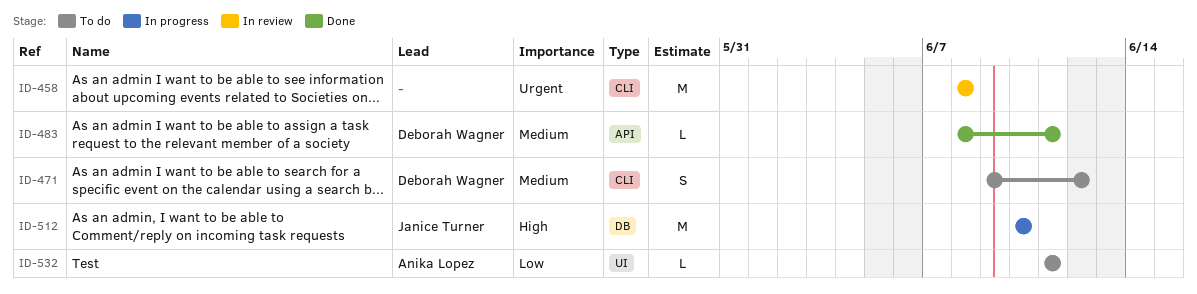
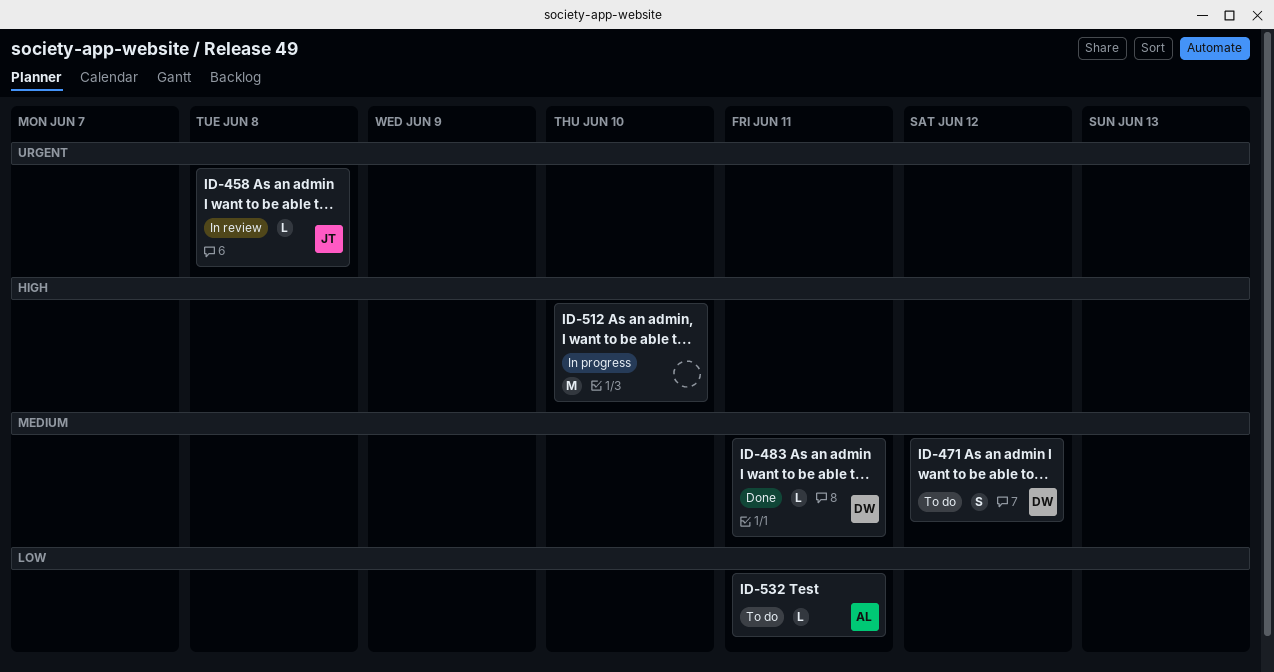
ID-458, owner: none -> Janice Turner
ID-458, estimate: M -> L
ID-512, owner: Janice Turner -> none

